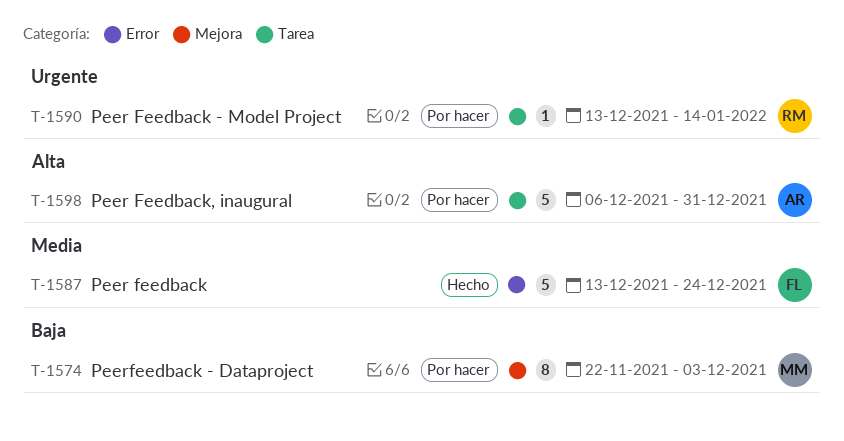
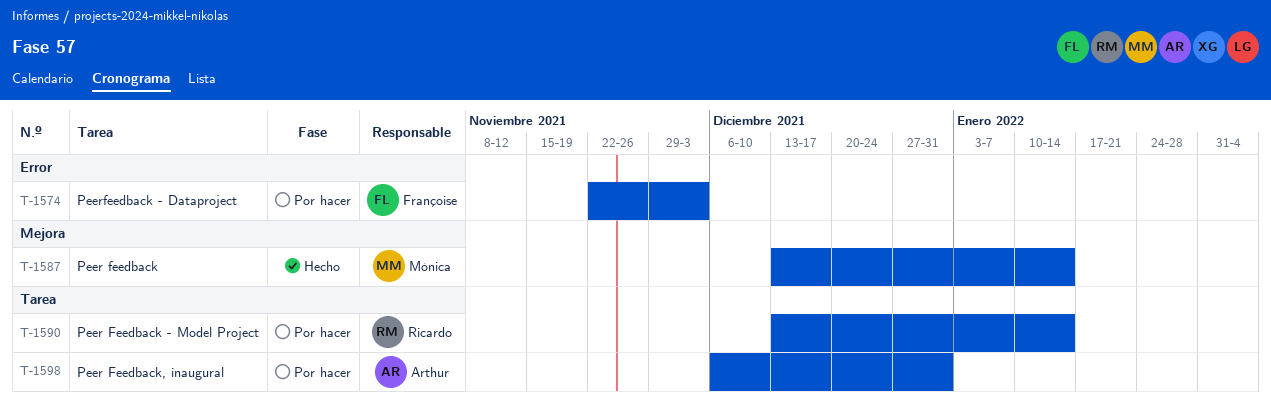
T-1574, owner: Mónica -> Françoise
T-1574, label: Mejora -> Error
T-1587, owner: Françoise -> Mónica
T-1587, label: Error -> Mejora
T-1587, due: Dec 24 -> Jan 14

